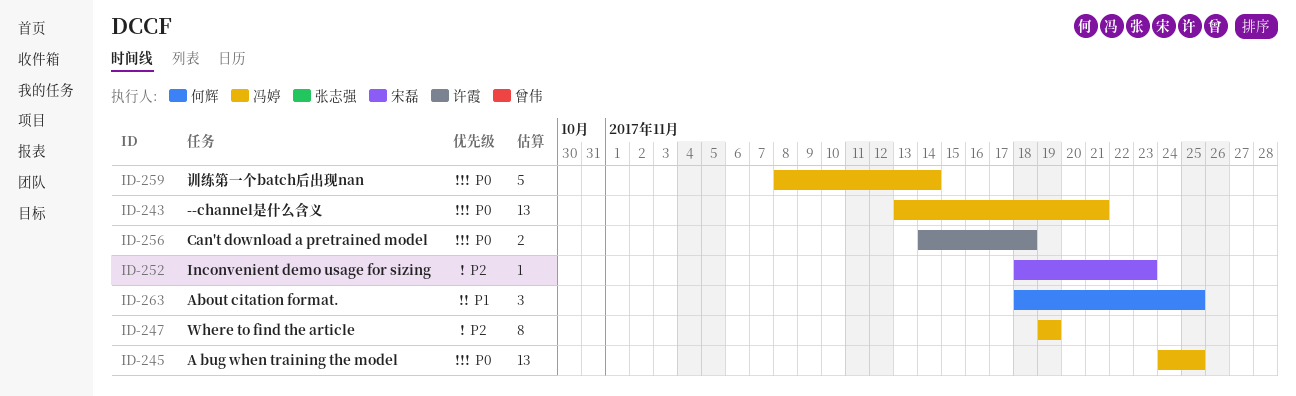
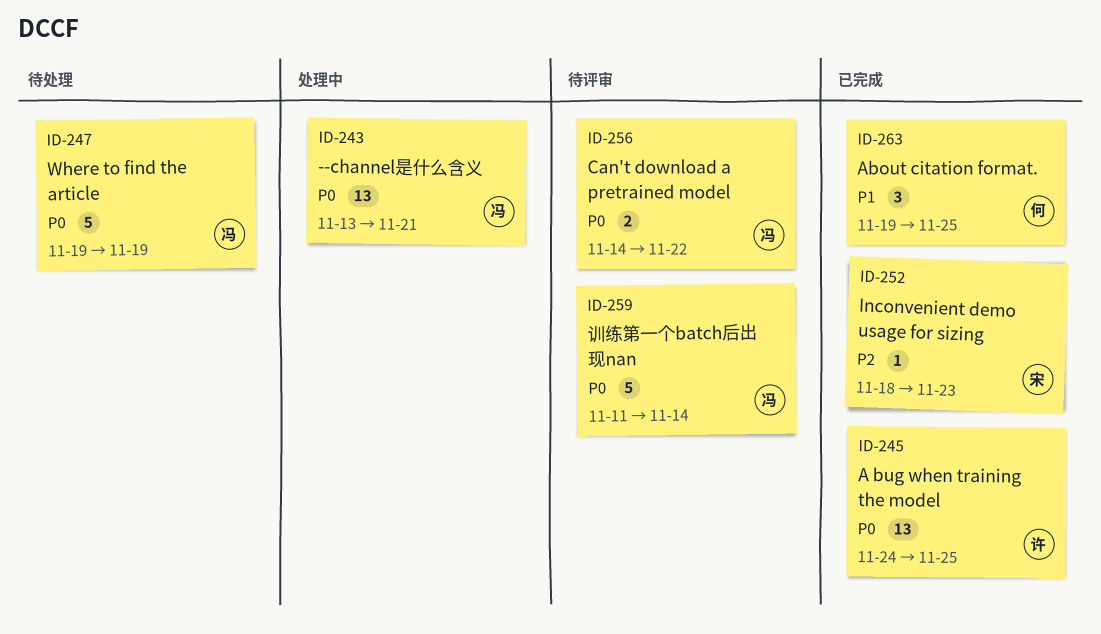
ID-245, owner: 冯婷 -> 许霞
ID-247, priority: P2 -> P0
ID-247, estimate: 8 -> 5
ID-256, owner: 许霞 -> 冯婷
ID-256, due: Nov 18 -> Nov 22
ID-259, start: Nov 8 -> Nov 11
ID-263, start: Nov 18 -> Nov 19

